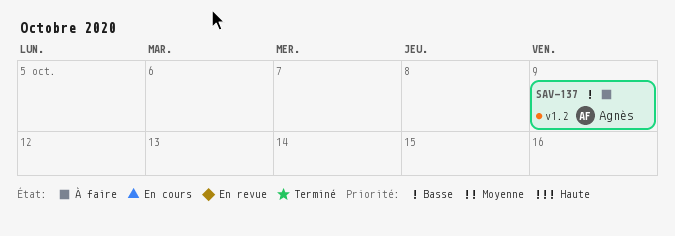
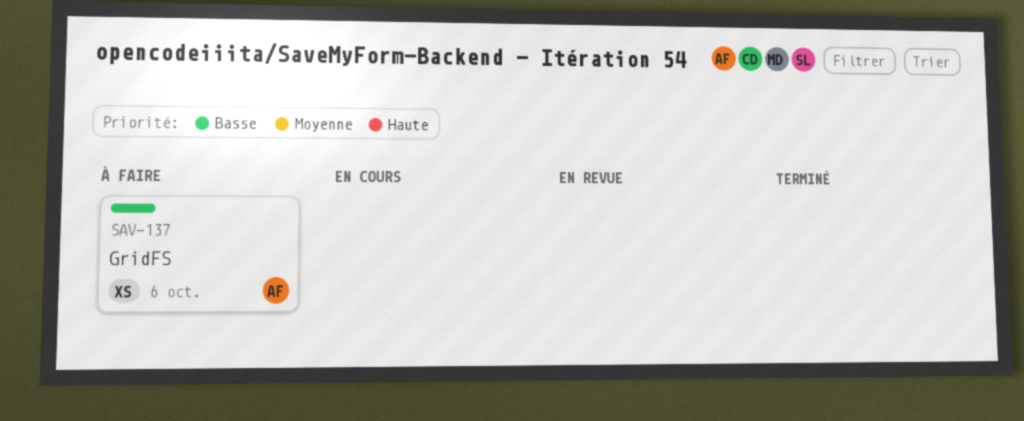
SAV-137, due: Oct 9 -> Oct 6

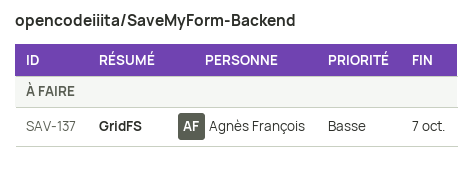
SAV-137, due: Oct 6 -> Oct 7

